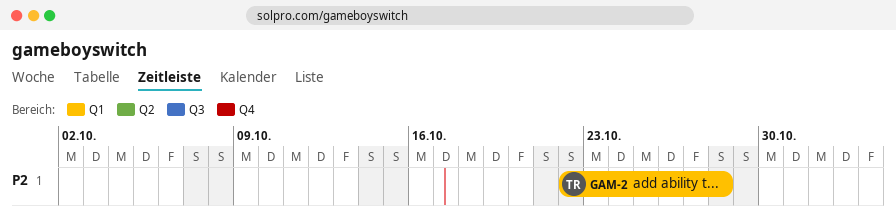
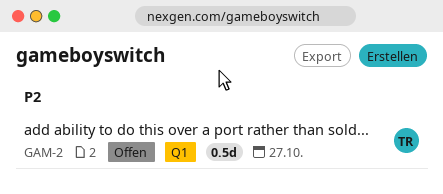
GAM-2, due: Oct 28 -> Oct 27

